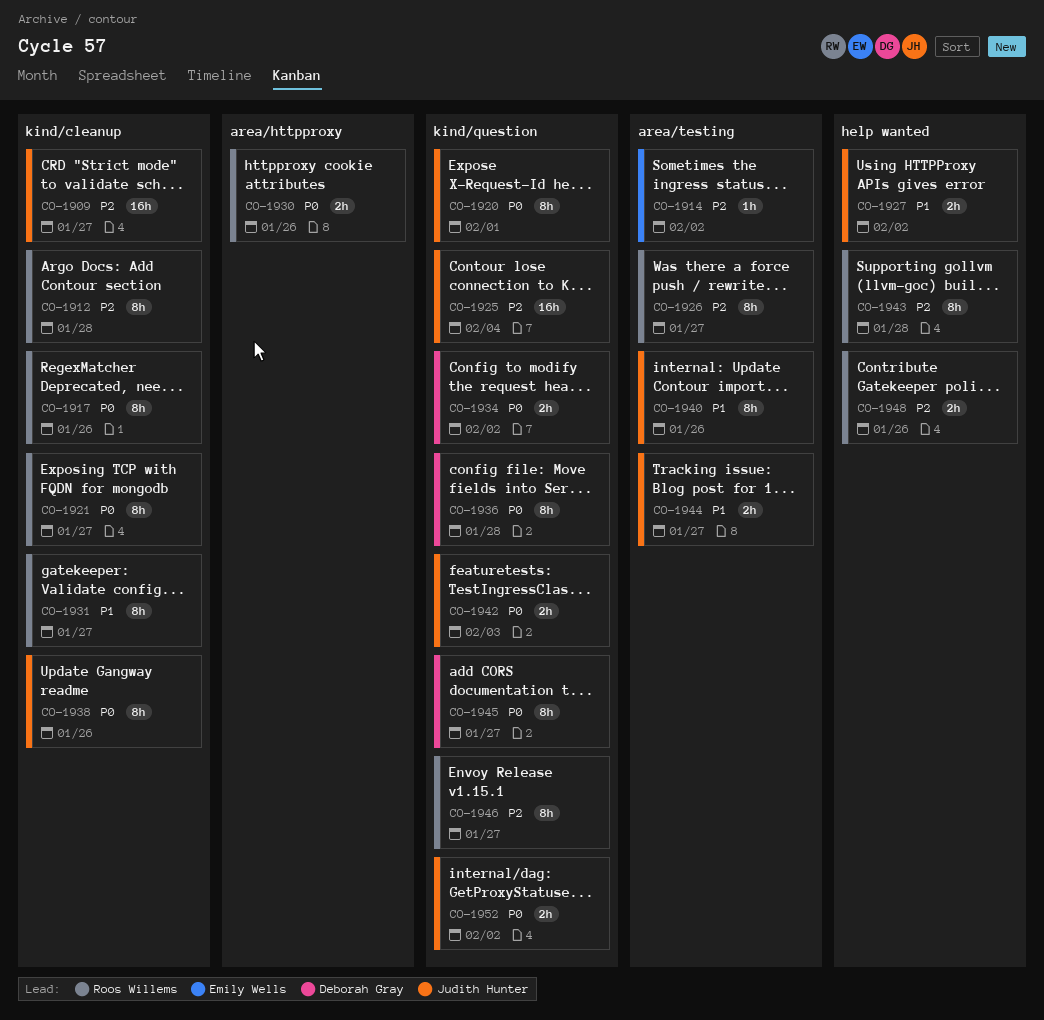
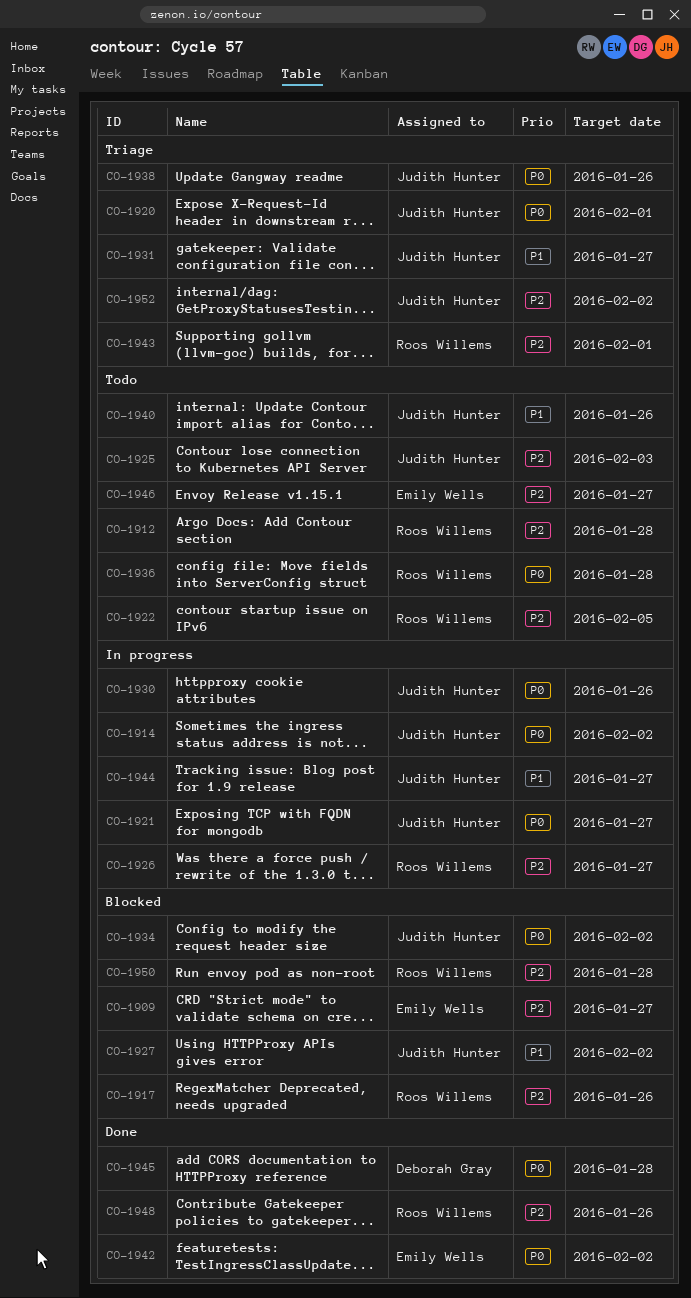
CO-1909, owner: Judith Hunter -> Emily Wells
CO-1914, owner: Emily Wells -> Judith Hunter
CO-1914, priority: P2 -> P0
CO-1917, priority: P0 -> P2
CO-1921, owner: Roos Willems -> Judith Hunter
CO-1922: none -> present
CO-1925, due: Feb 4 -> Feb 3
CO-1930, owner: Roos Willems -> Judith Hunter
CO-1931, owner: Roos Willems -> Judith Hunter
CO-1934, owner: Deborah Gray -> Judith Hunter
CO-1936, owner: Deborah Gray -> Roos Willems
CO-1942, owner: Judith Hunter -> Emily Wells
CO-1942, due: Feb 3 -> Feb 2
CO-1943, due: Jan 28 -> Feb 1
CO-1945, due: Jan 27 -> Jan 28
CO-1946, owner: Roos Willems -> Emily Wells
CO-1950: none -> present
CO-1952, priority: P0 -> P2

